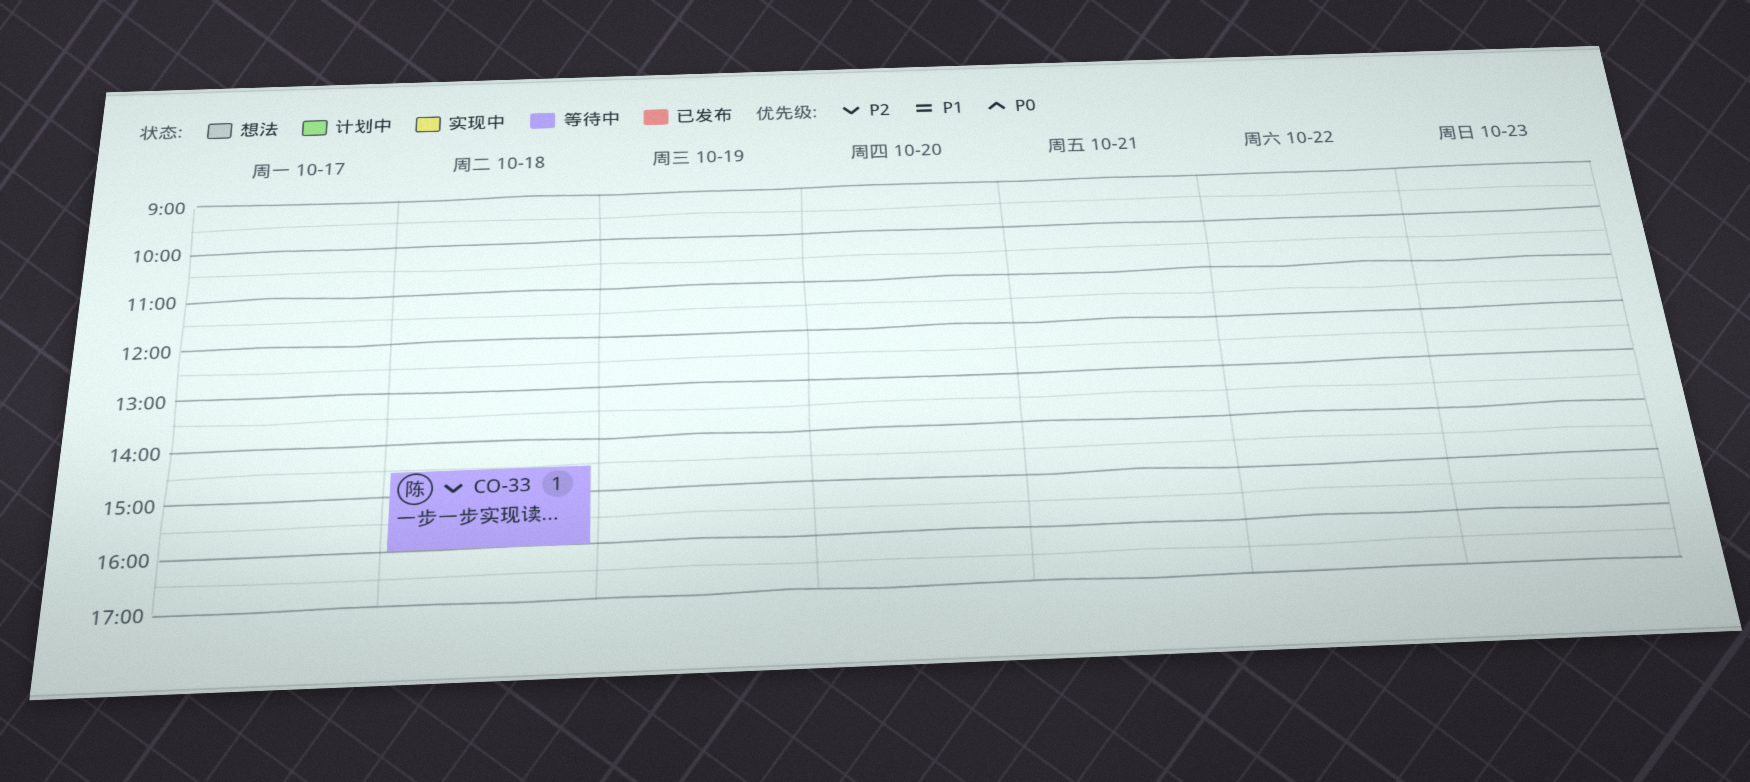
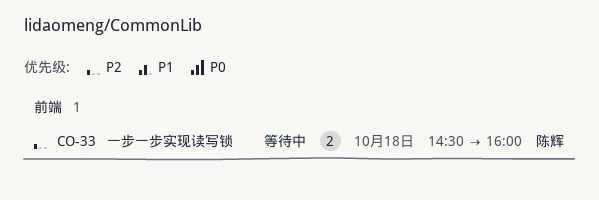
CO-33, estimate: 1 -> 2

